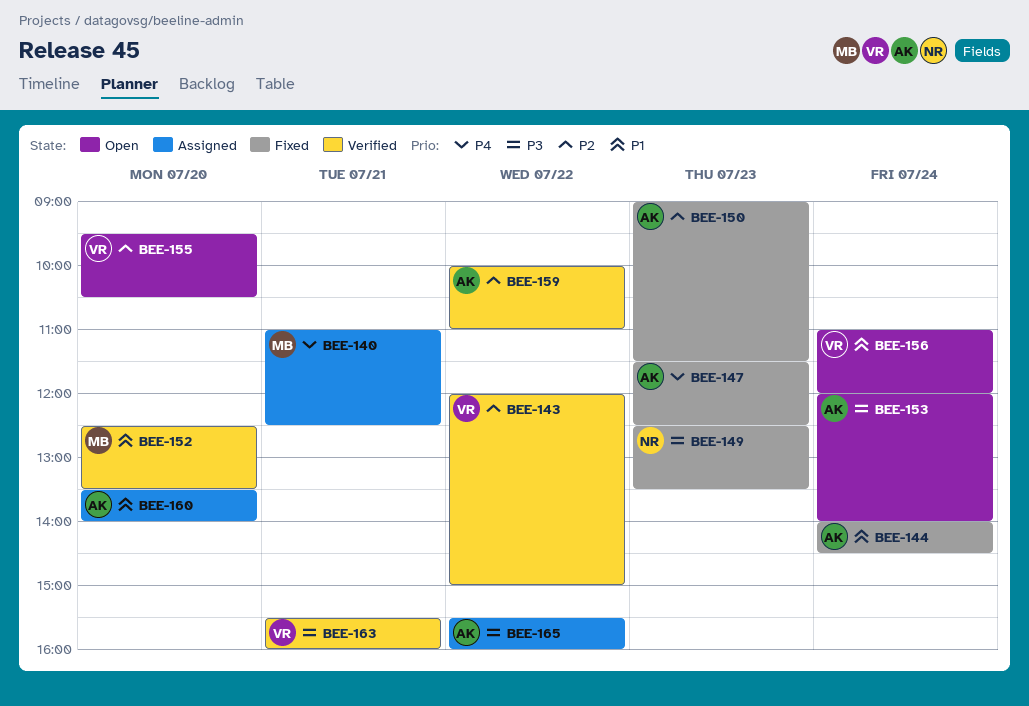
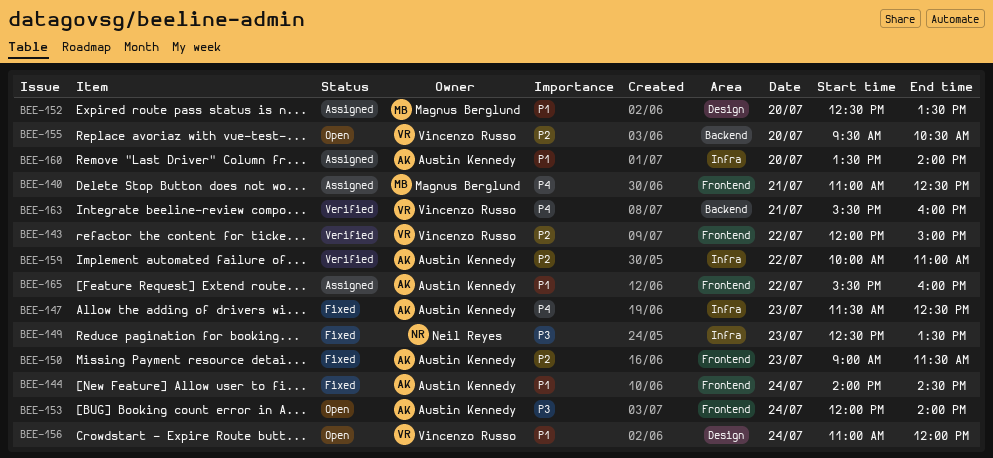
BEE-152, status: Verified -> Assigned
BEE-163, priority: P3 -> P4
BEE-165, priority: P3 -> P1

